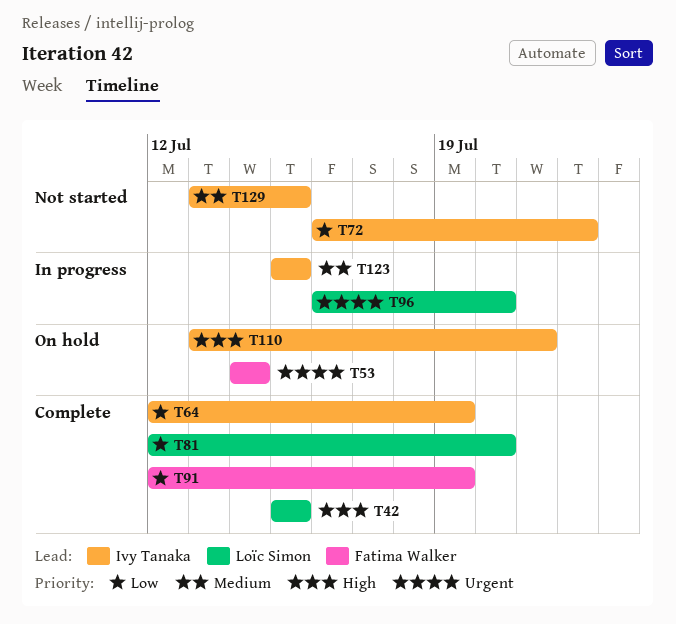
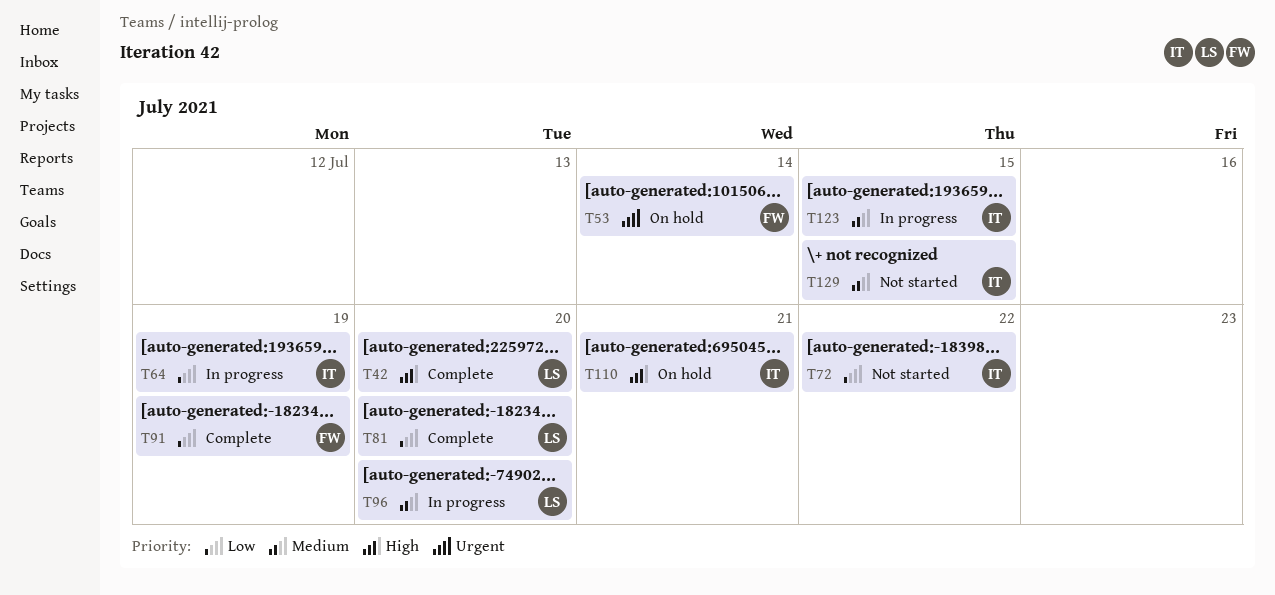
T42, due: Jul 15 -> Jul 20
T64, status: Complete -> In progress
T96, priority: Urgent -> Medium

